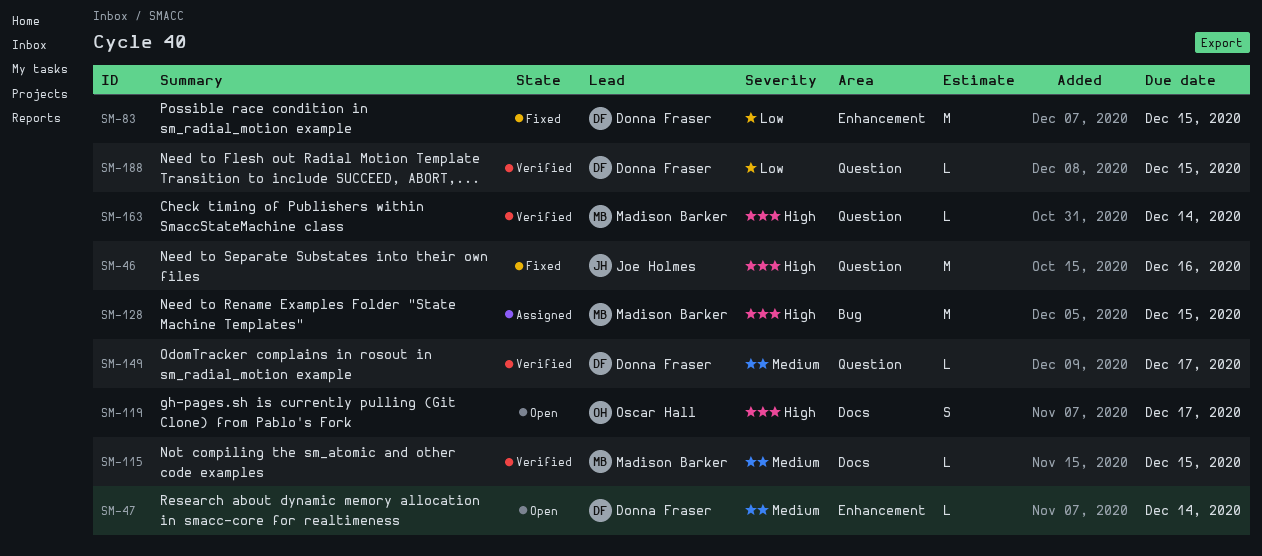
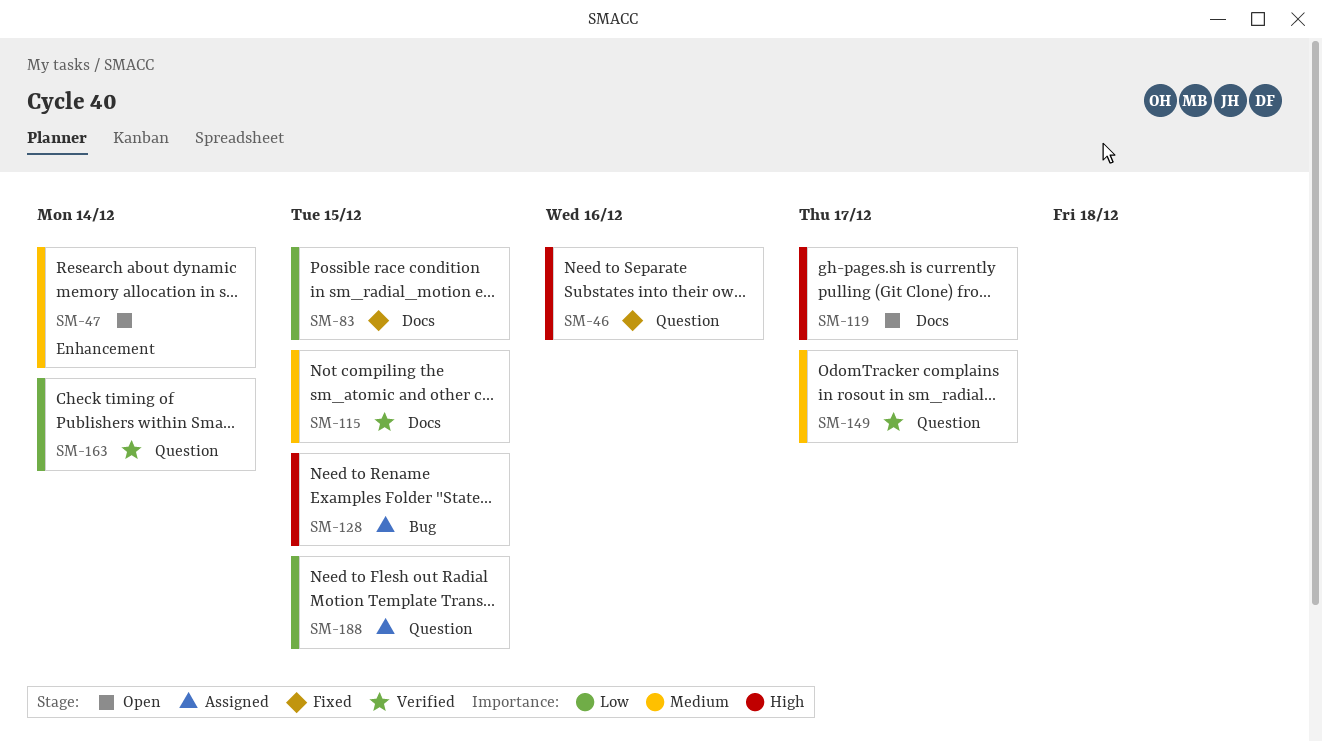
SM-83, label: Enhancement -> Docs
SM-163, priority: High -> Low
SM-188, status: Verified -> Assigned

